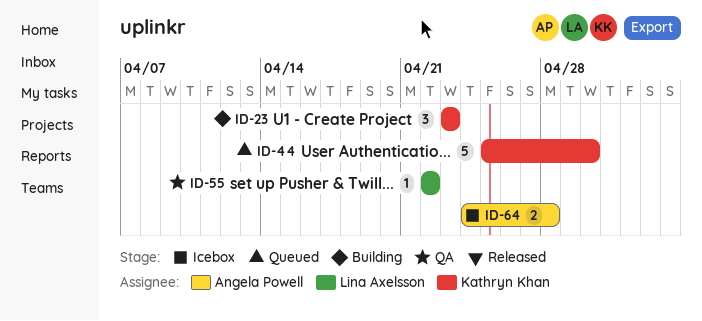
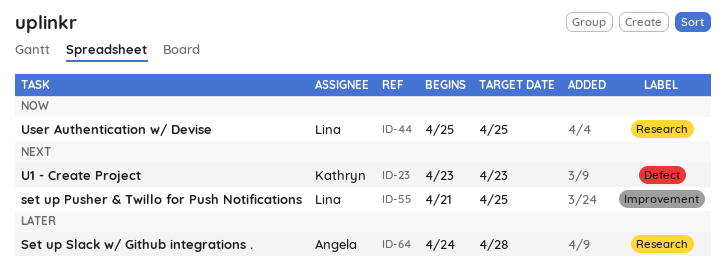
ID-44, owner: Kathryn Khan -> Lina Axelsson
ID-44, due: Apr 30 -> Apr 25
ID-55, start: Apr 22 -> Apr 21
ID-55, due: Apr 22 -> Apr 25

